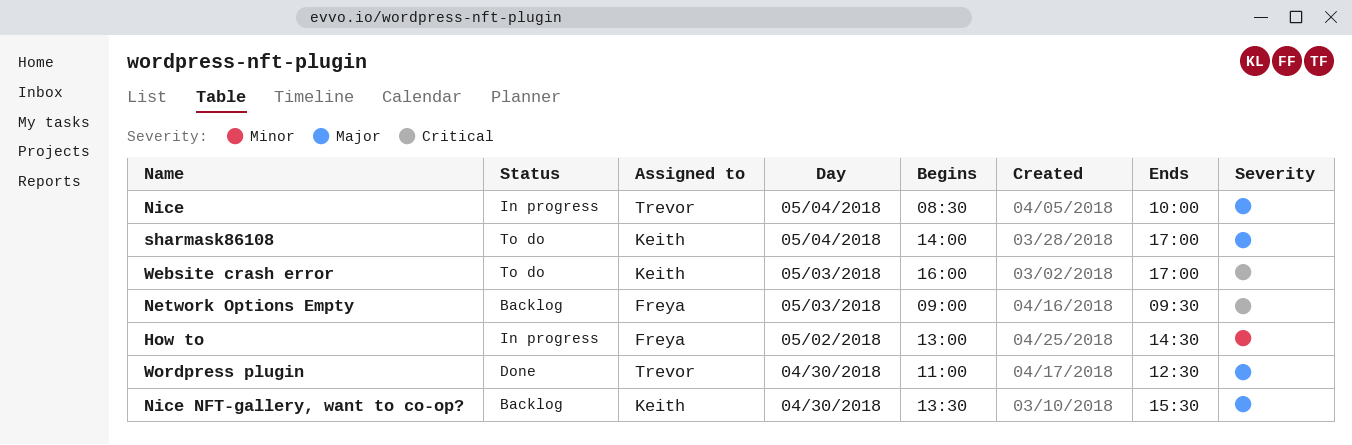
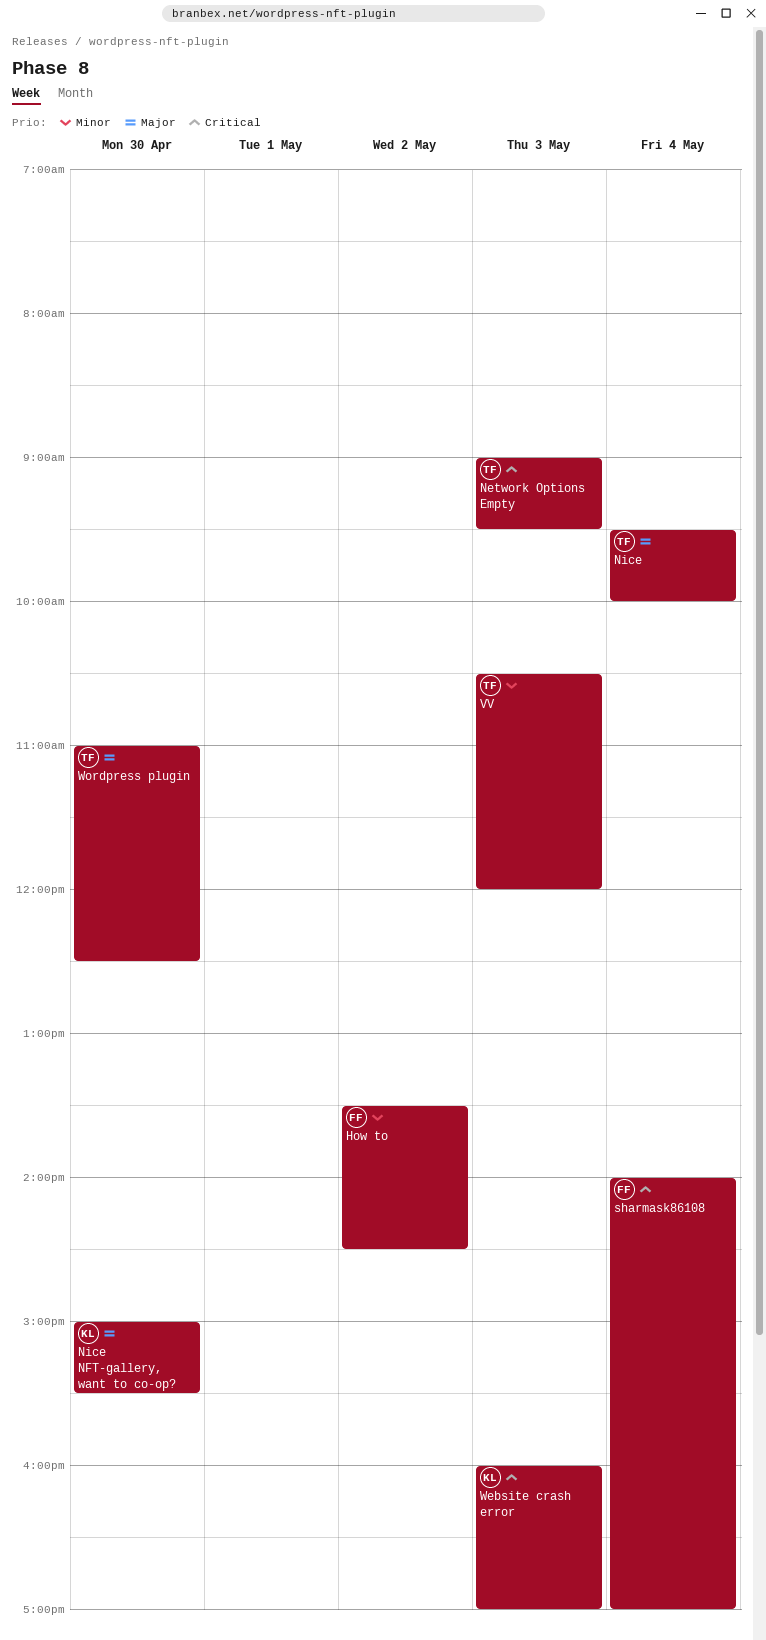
How to, begins: 13:00 -> 13:30
Network Options Empty, owner: Freya -> Trevor
Nice, begins: 08:30 -> 09:30
Nice NFT-gallery, want to co-op?, begins: 13:30 -> 15:00
sharmask86108, owner: Keith -> Freya
sharmask86108, priority: Major -> Critical
VV: none -> present

